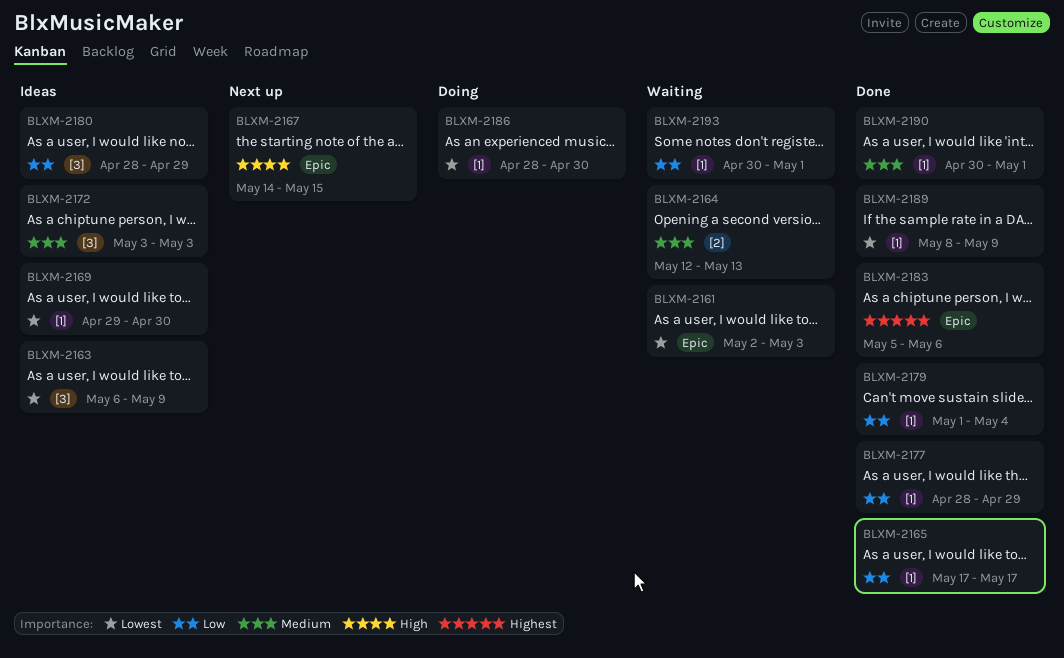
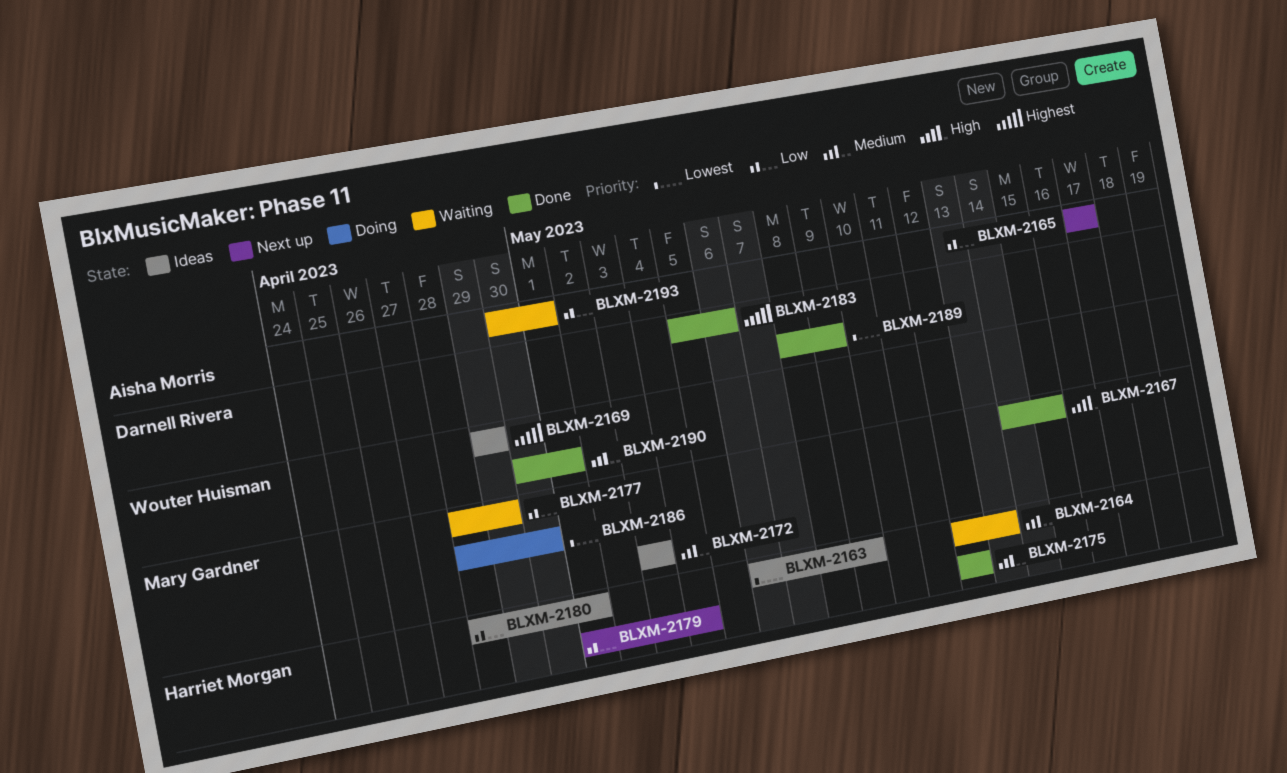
BLXM-2161: present -> none
BLXM-2165, status: Done -> Next up
BLXM-2167, status: Next up -> Done
BLXM-2169, priority: Lowest -> Highest
BLXM-2169, due: Apr 30 -> Apr 29
BLXM-2175: none -> present
BLXM-2177, status: Done -> Waiting
BLXM-2179, status: Done -> Next up
BLXM-2180, due: Apr 29 -> May 1

